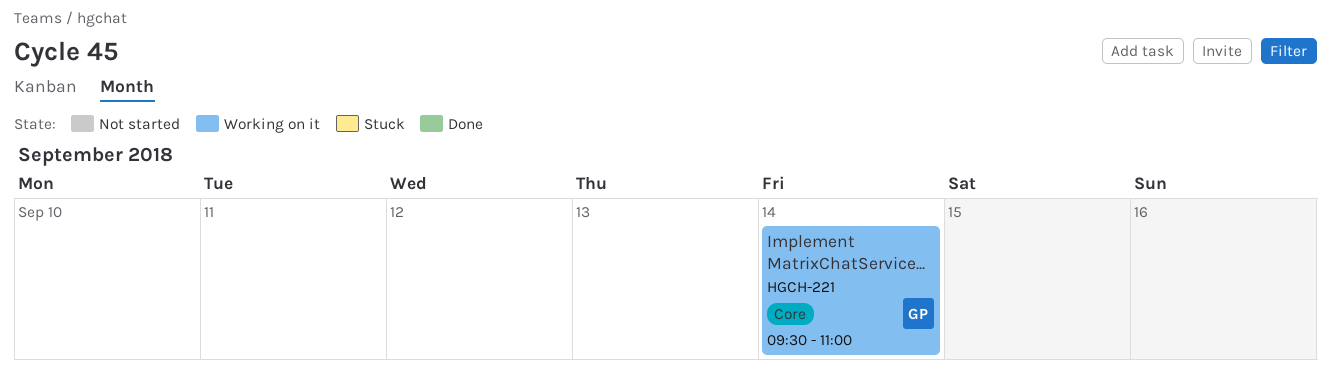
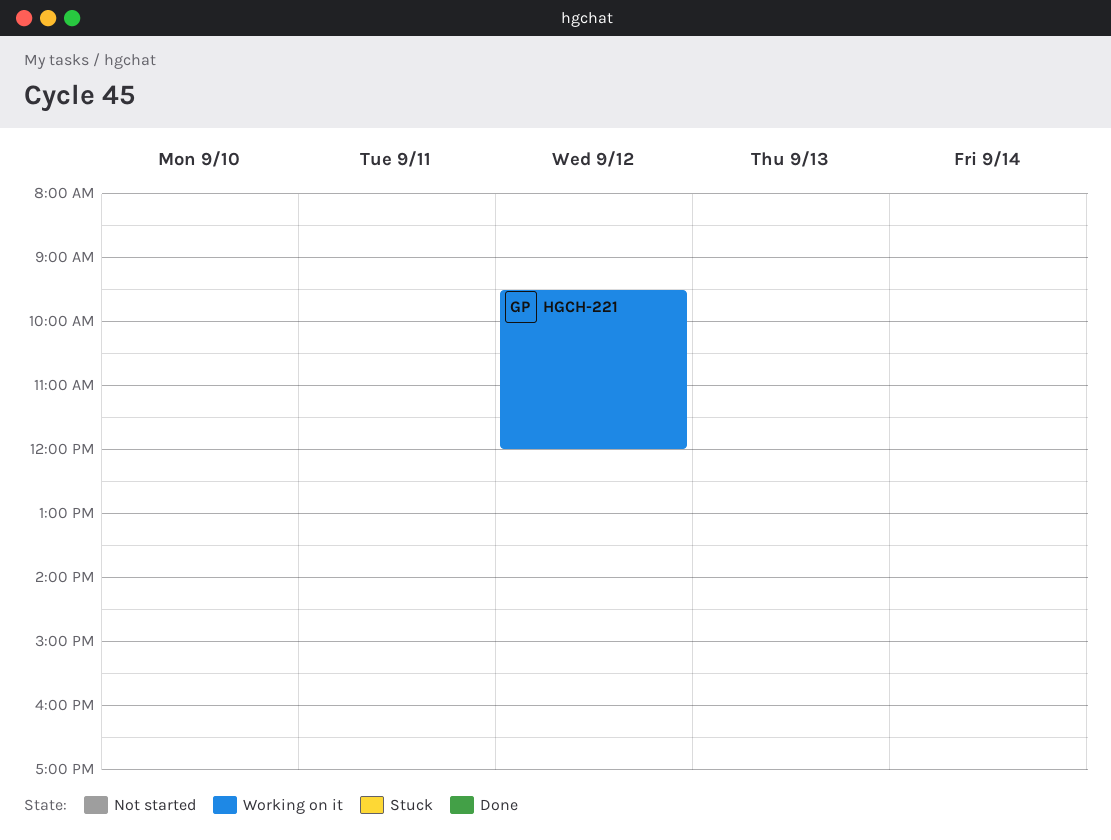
HGCH-221, day: Sep 14 -> Sep 12
HGCH-221, ends: 11:00 -> 12:00

